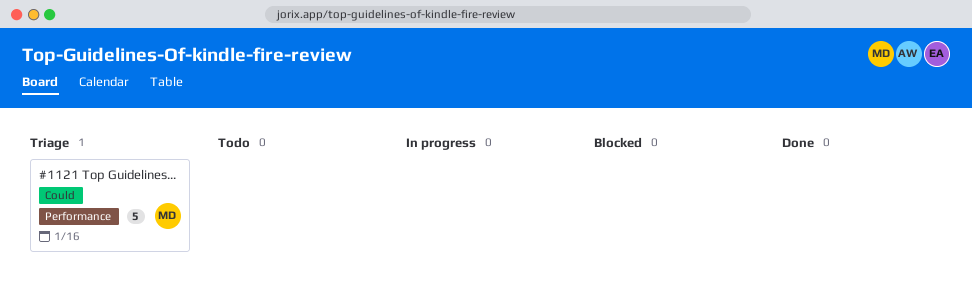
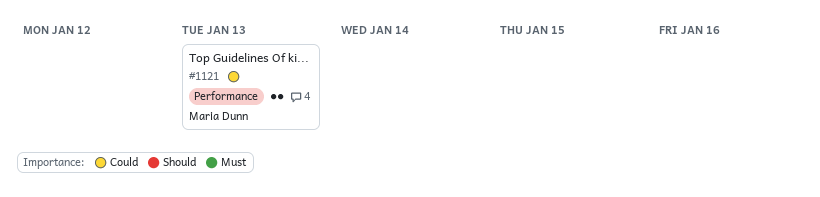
#1121, estimate: 5 -> 2
#1121, due: Jan 16 -> Jan 13

